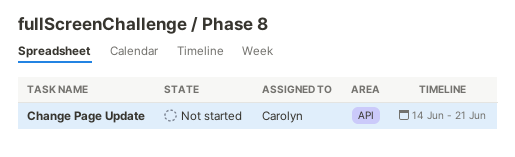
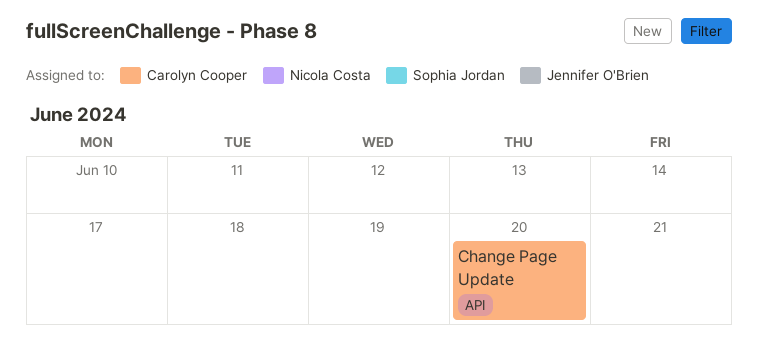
Change Page Update, due: Jun 21 -> Jun 20

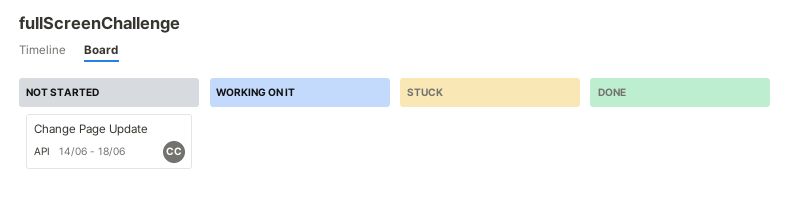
Change Page Update, due: Jun 20 -> Jun 18

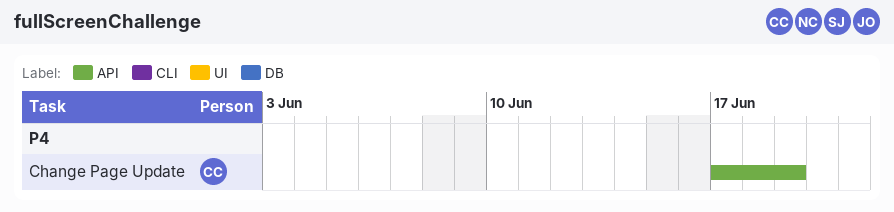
Change Page Update, start: Jun 14 -> Jun 17
Change Page Update, due: Jun 18 -> Jun 19

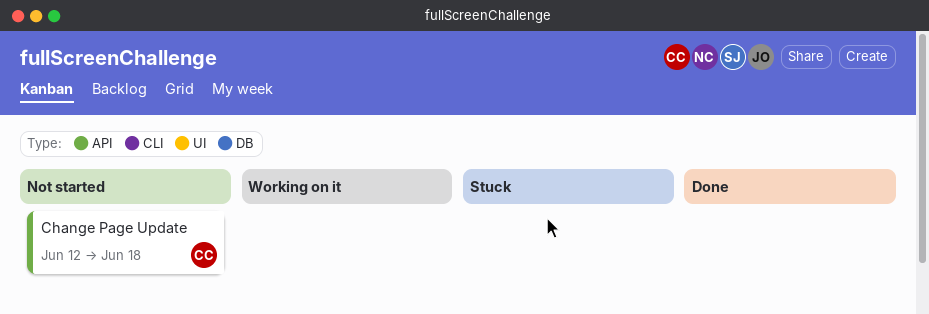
Change Page Update, start: Jun 17 -> Jun 12
Change Page Update, due: Jun 19 -> Jun 18

